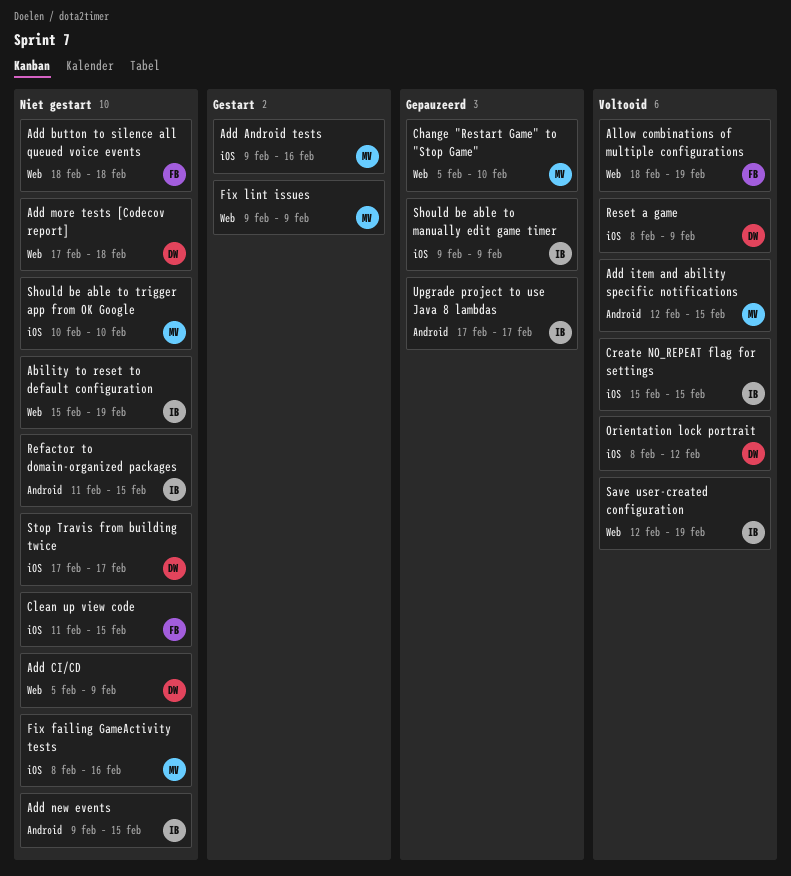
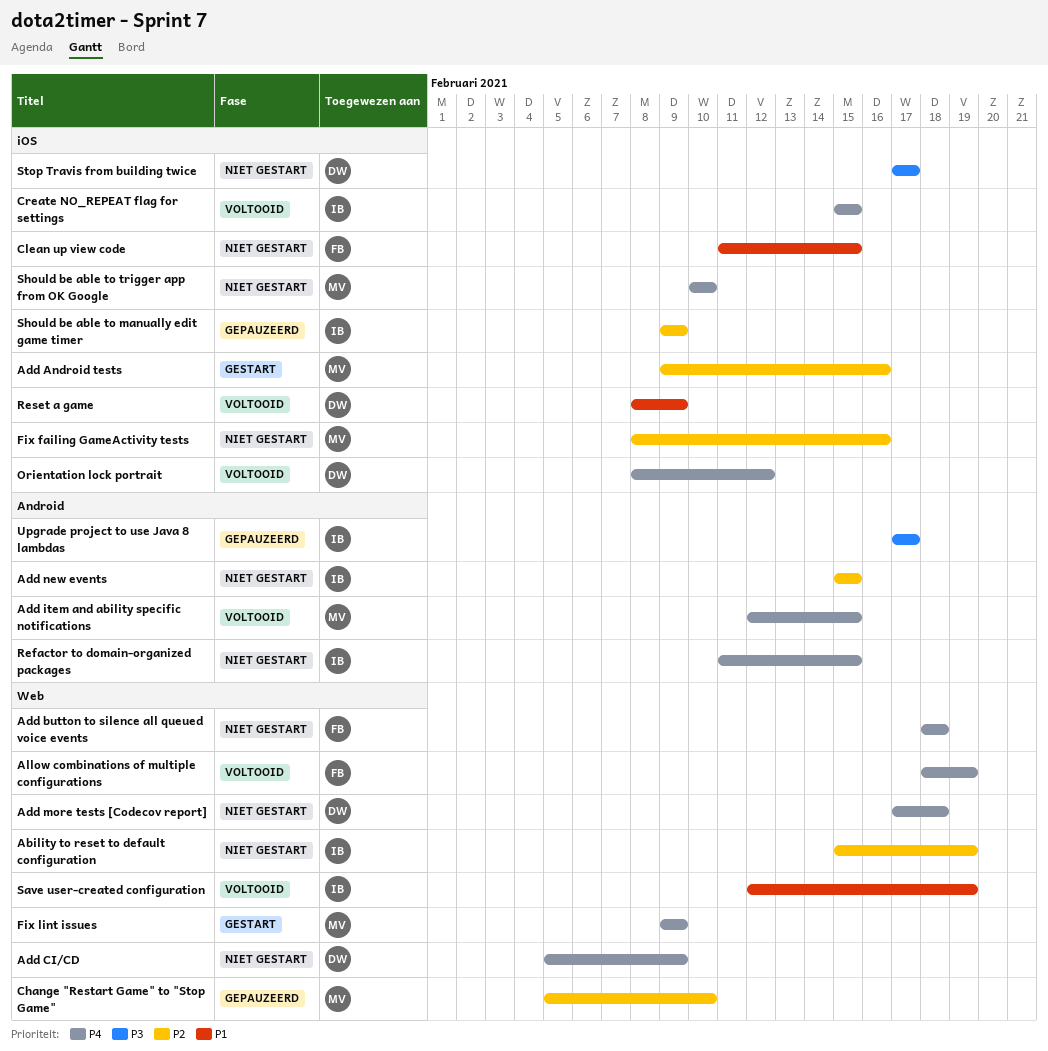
Add new events, start: Feb 9 -> Feb 15

